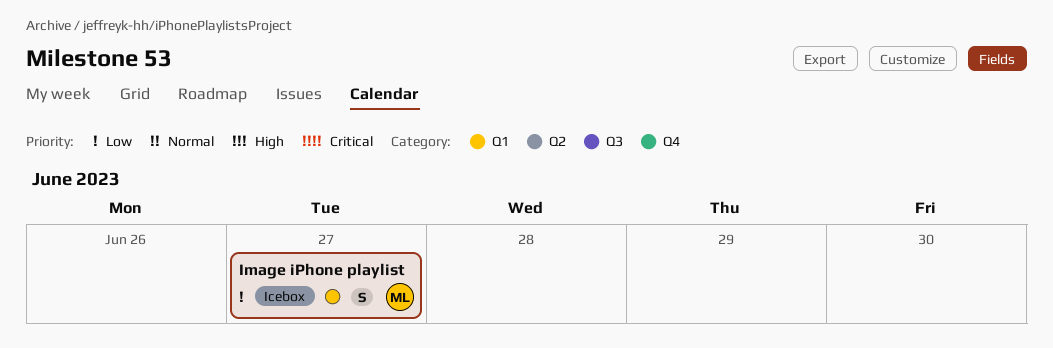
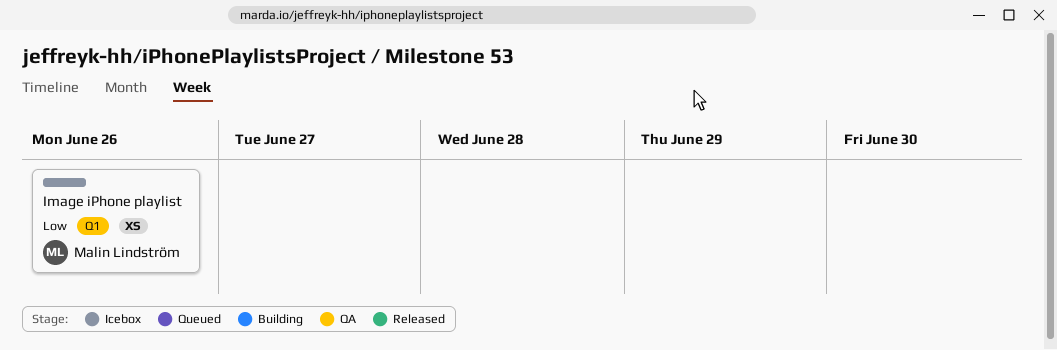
Image iPhone playlist, estimate: S -> XS
Image iPhone playlist, due: Jun 27 -> Jun 26

